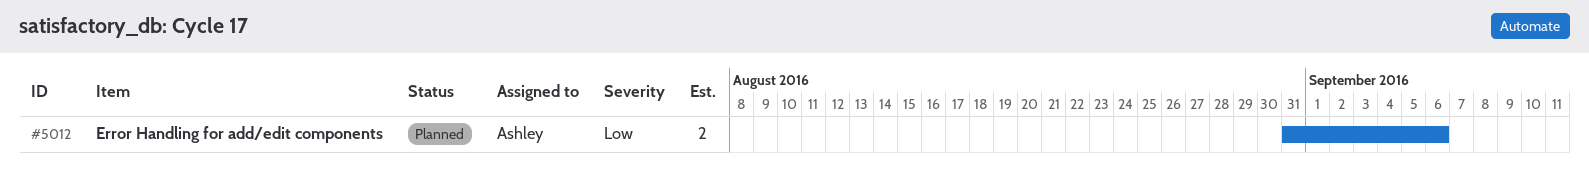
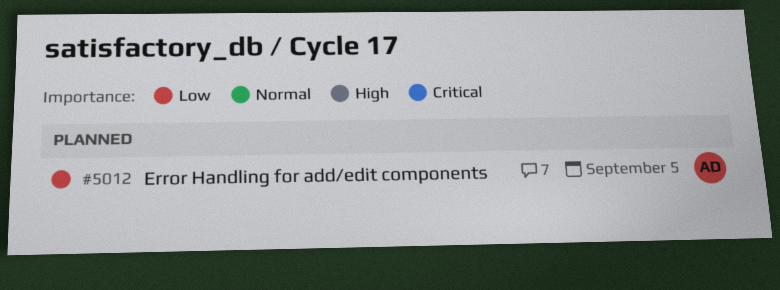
#5012, due: Sep 6 -> Sep 5

